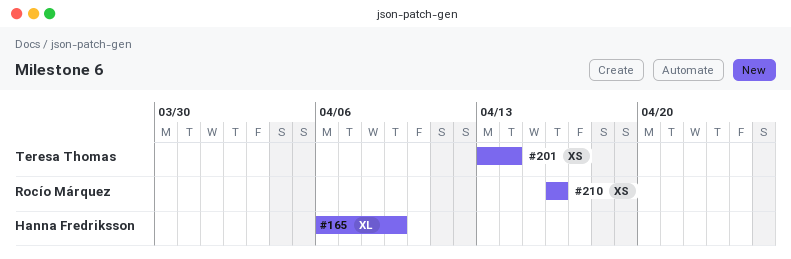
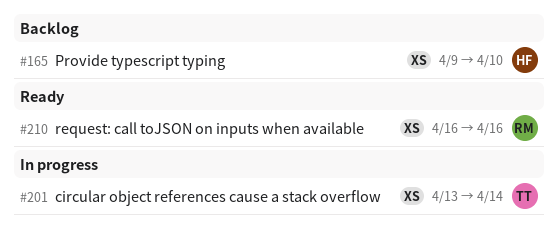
#165, estimate: XL -> XS
#165, start: Apr 6 -> Apr 9
#165, due: Apr 9 -> Apr 10

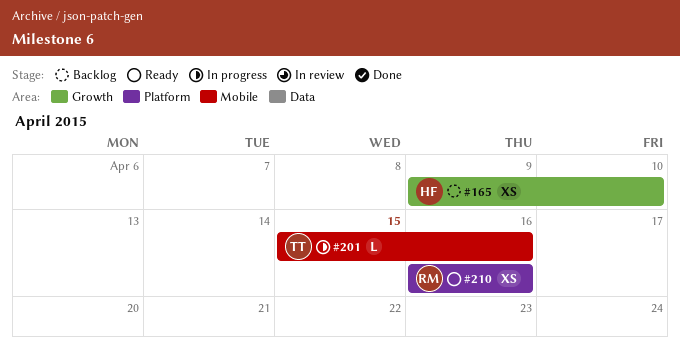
#201, estimate: XS -> L
#201, start: Apr 13 -> Apr 15
#201, due: Apr 14 -> Apr 16

